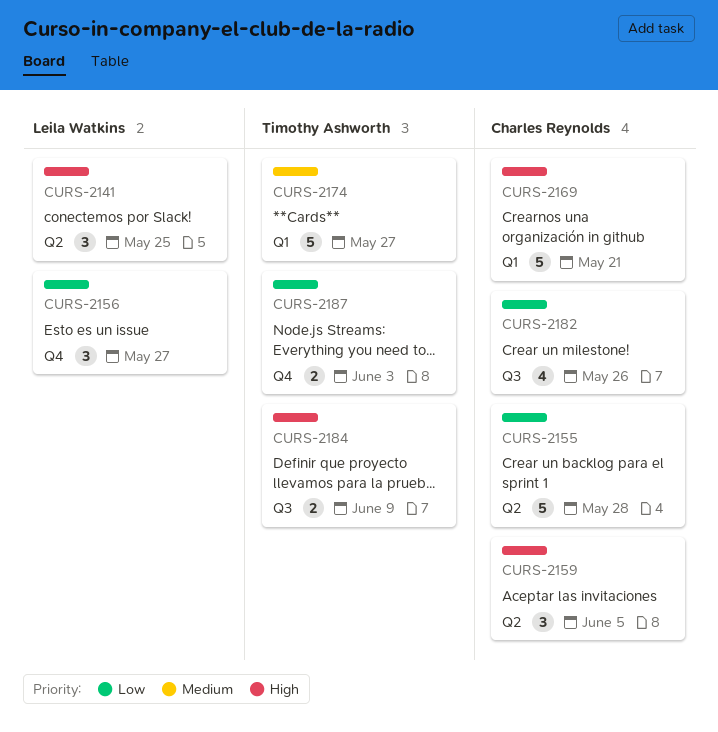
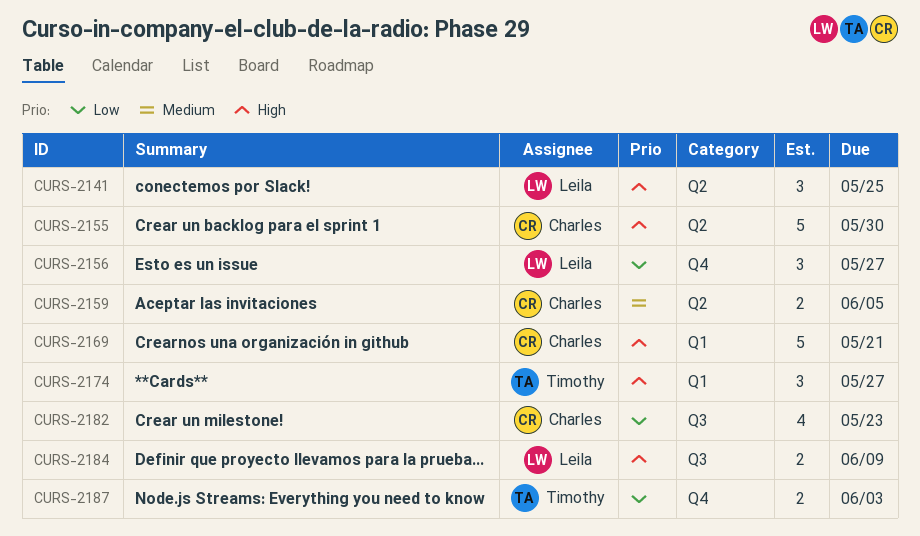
CURS-2155, priority: Low -> High
CURS-2155, due: May 28 -> May 30
CURS-2159, priority: High -> Medium
CURS-2159, estimate: 3 -> 2
CURS-2174, priority: Medium -> High
CURS-2174, estimate: 5 -> 3
CURS-2182, due: May 26 -> May 23
CURS-2184, owner: Timothy Ashworth -> Leila Watkins

